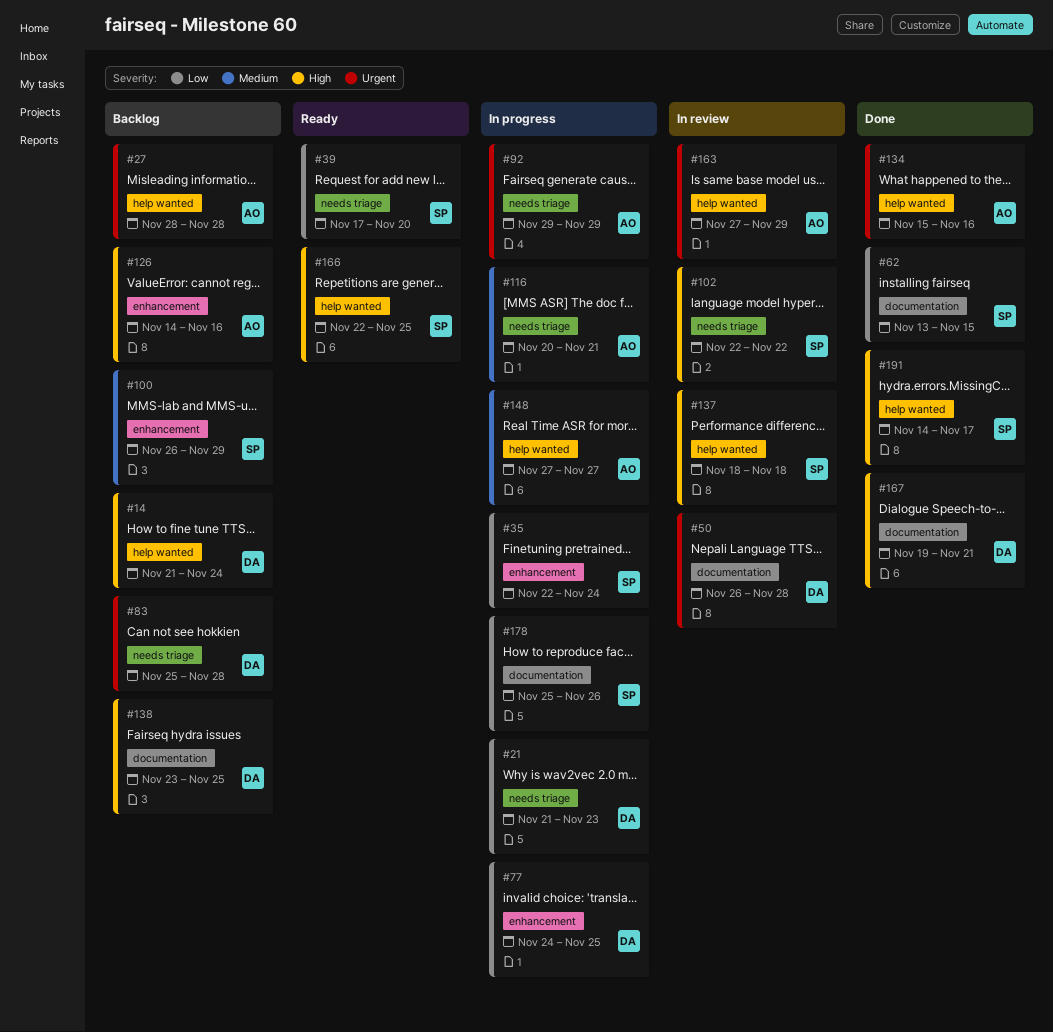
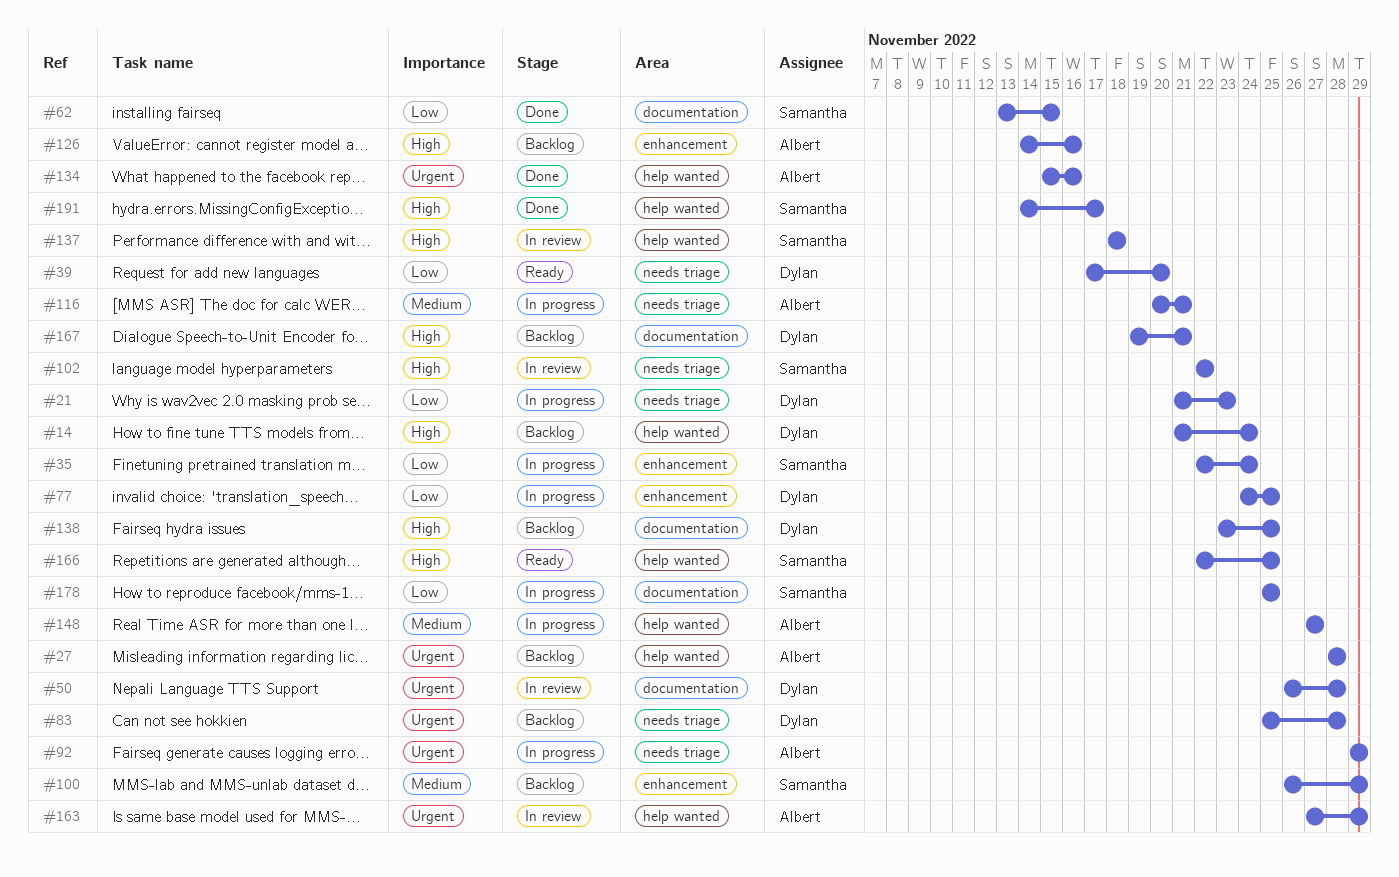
#39, owner: Samantha -> Dylan
#167, status: Done -> Backlog
#178, due: Nov 26 -> Nov 25

